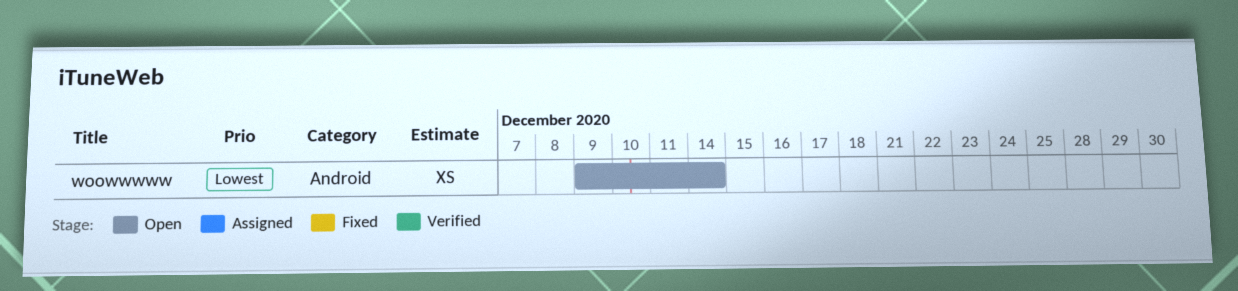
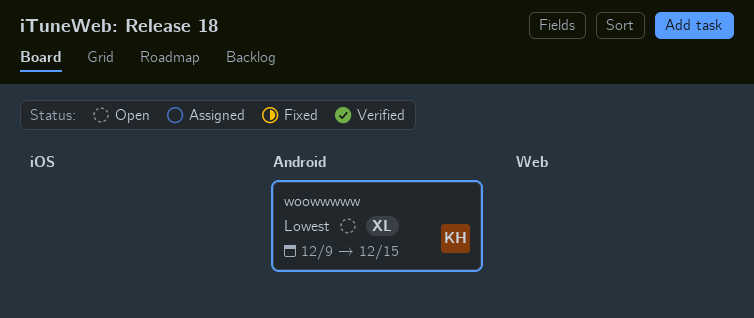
woowwwww, estimate: XS -> XL
woowwwww, due: Dec 14 -> Dec 15

